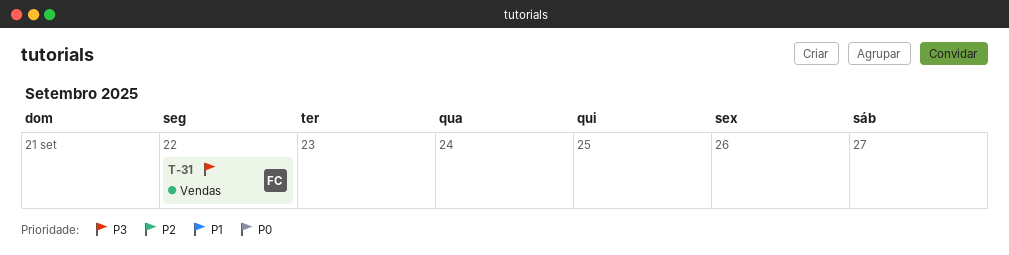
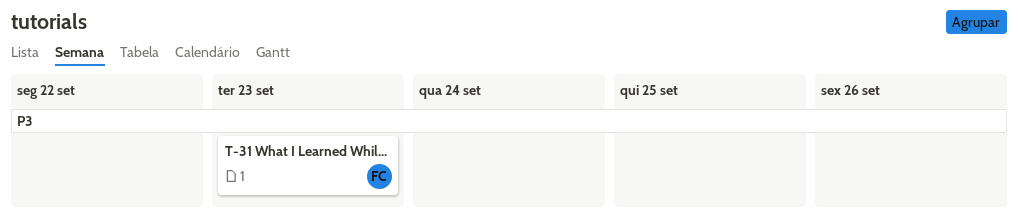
T-31, due: Sep 22 -> Sep 23

